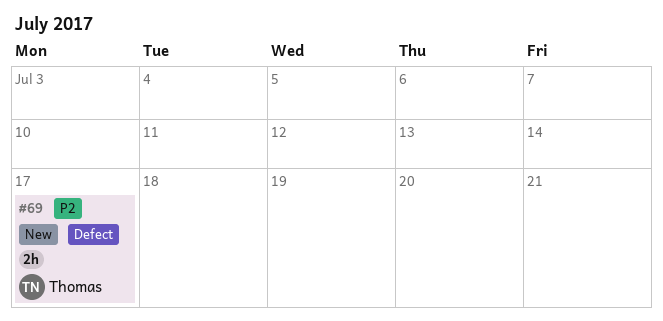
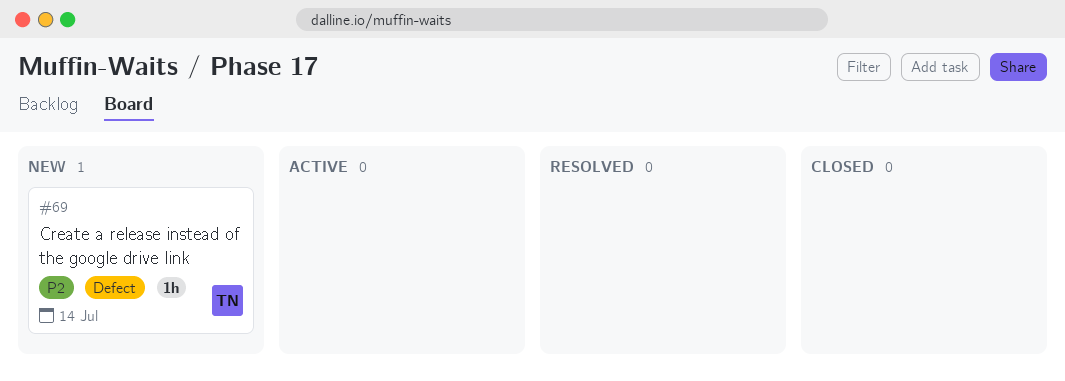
#69, estimate: 2h -> 1h
#69, due: Jul 17 -> Jul 14

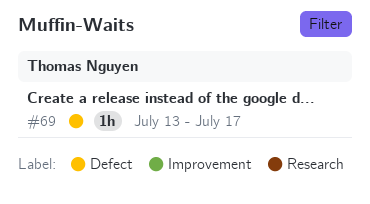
#69, due: Jul 14 -> Jul 17

